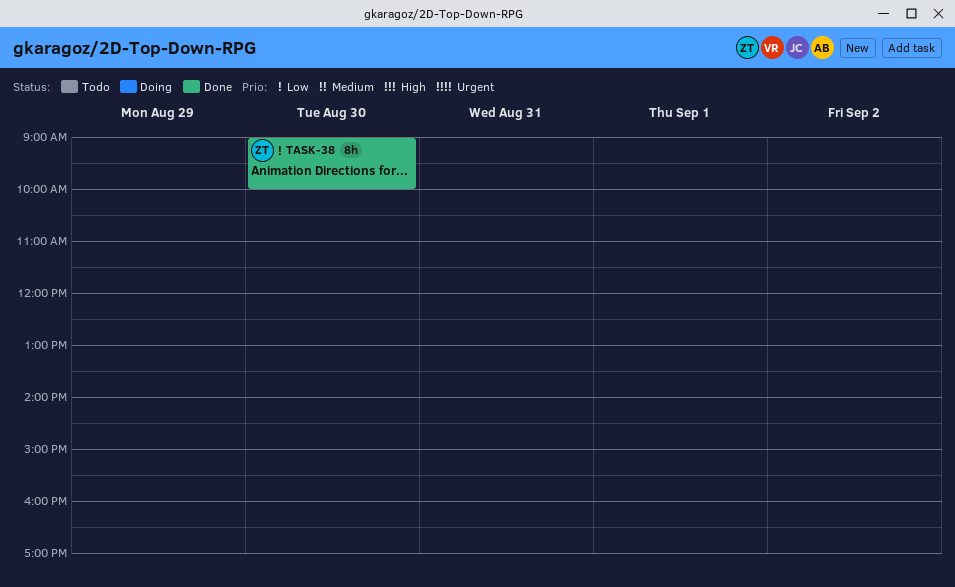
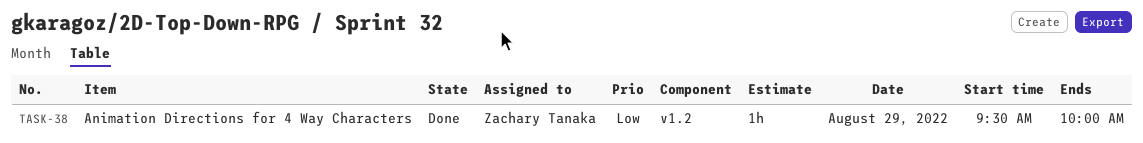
TASK-38, estimate: 8h -> 1h
TASK-38, day: Aug 30 -> Aug 29
TASK-38, begins: 09:00 -> 09:30

